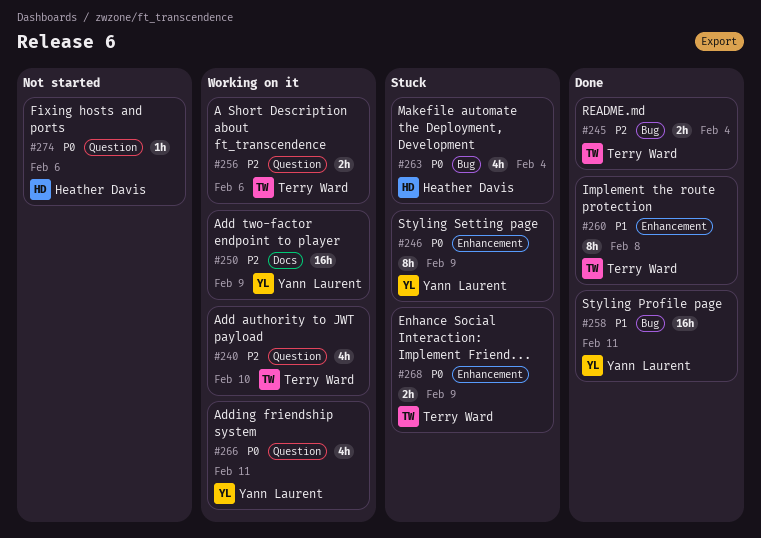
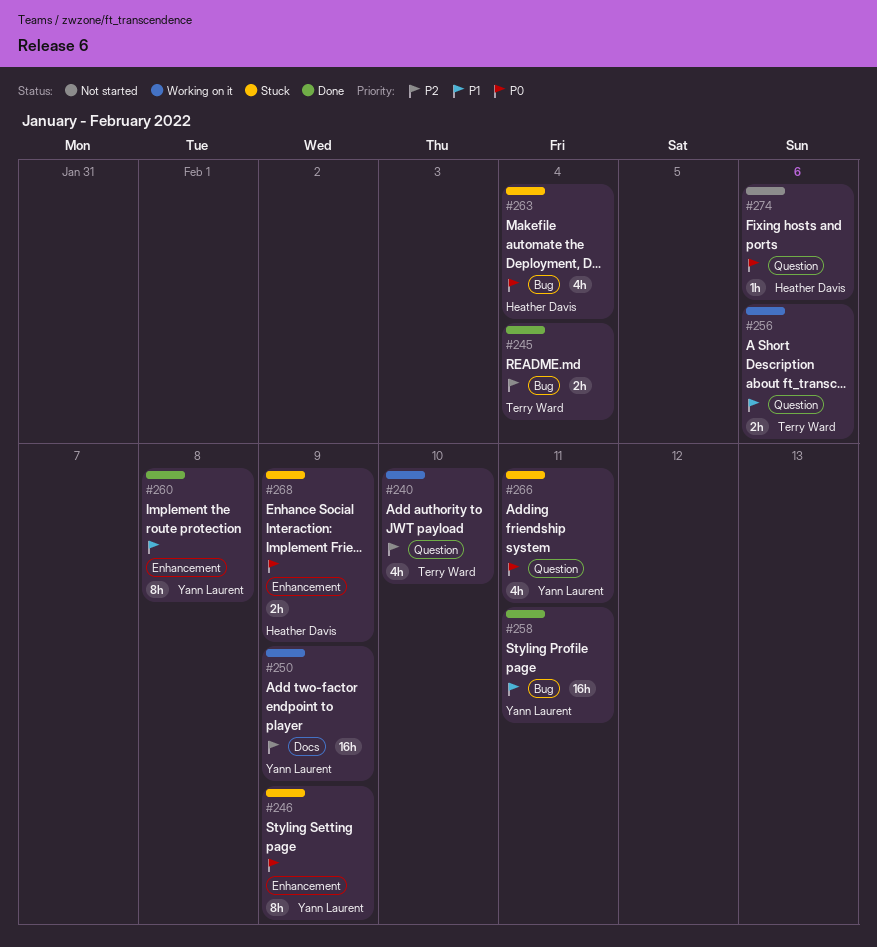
#256, priority: P2 -> P1
#260, owner: Terry Ward -> Yann Laurent
#266, status: Working on it -> Stuck
#268, owner: Terry Ward -> Heather Davis

